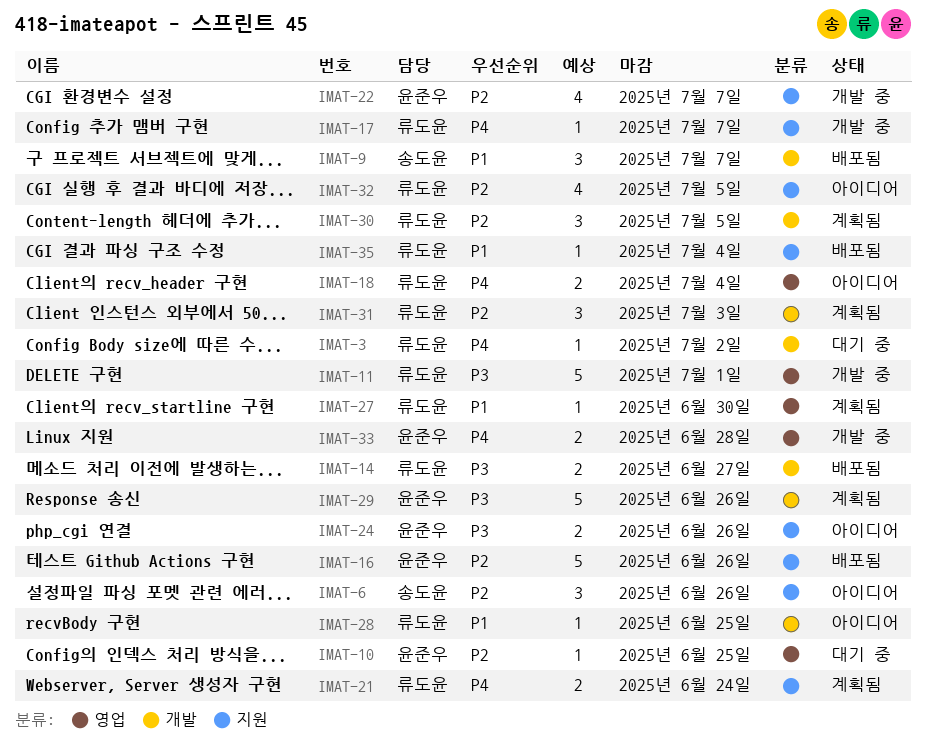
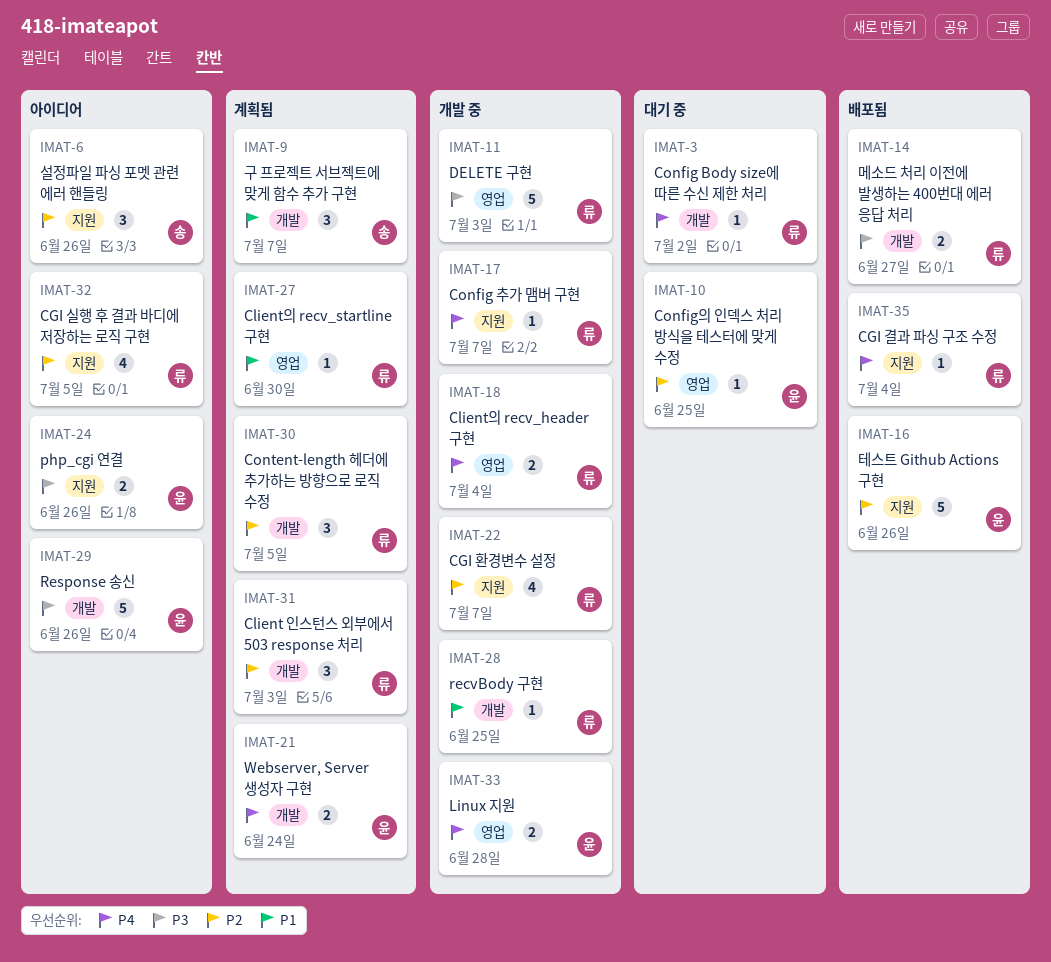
IMAT-9, status: 배포됨 -> 계획됨
IMAT-11, due: Jul 1 -> Jul 3
IMAT-18, status: 아이디어 -> 개발 중
IMAT-21, owner: 류도윤 -> 윤준우
IMAT-21, label: 지원 -> 개발
IMAT-22, owner: 윤준우 -> 류도윤
IMAT-28, status: 아이디어 -> 개발 중
IMAT-29, status: 계획됨 -> 아이디어
IMAT-35, priority: P1 -> P4

